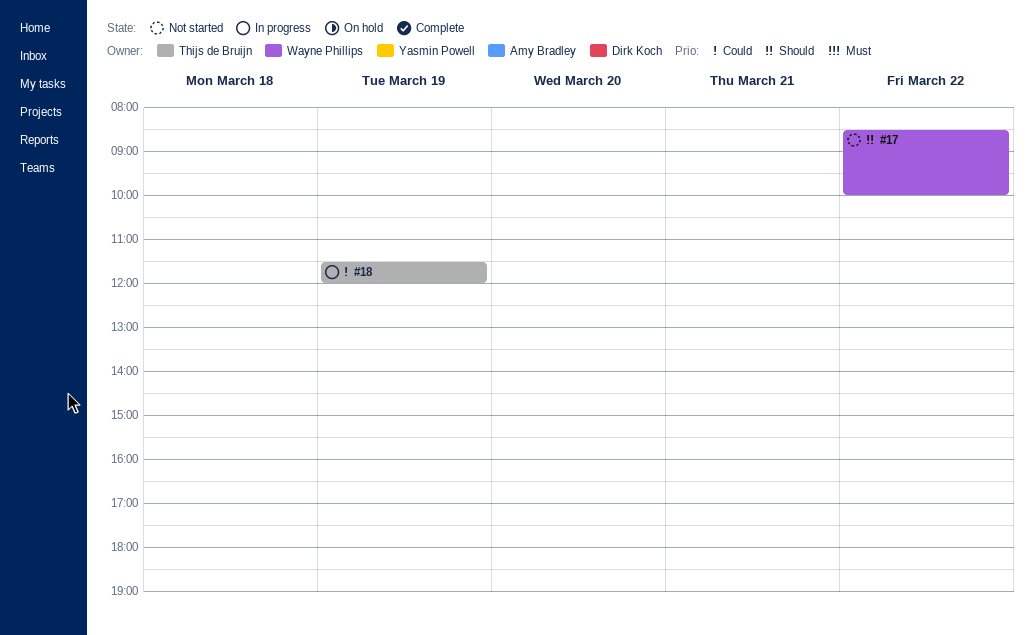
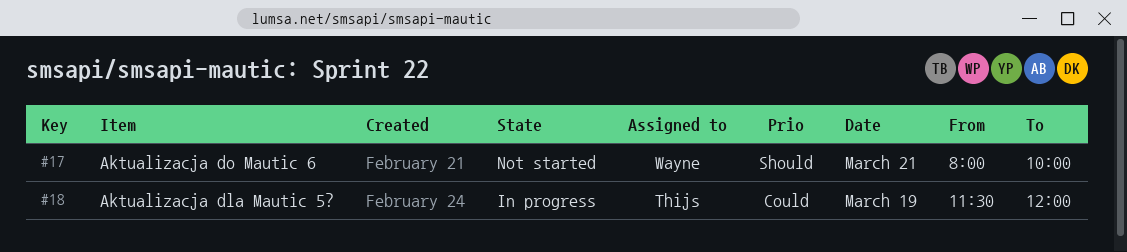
#17, day: Mar 22 -> Mar 21
#17, begins: 08:30 -> 08:00

